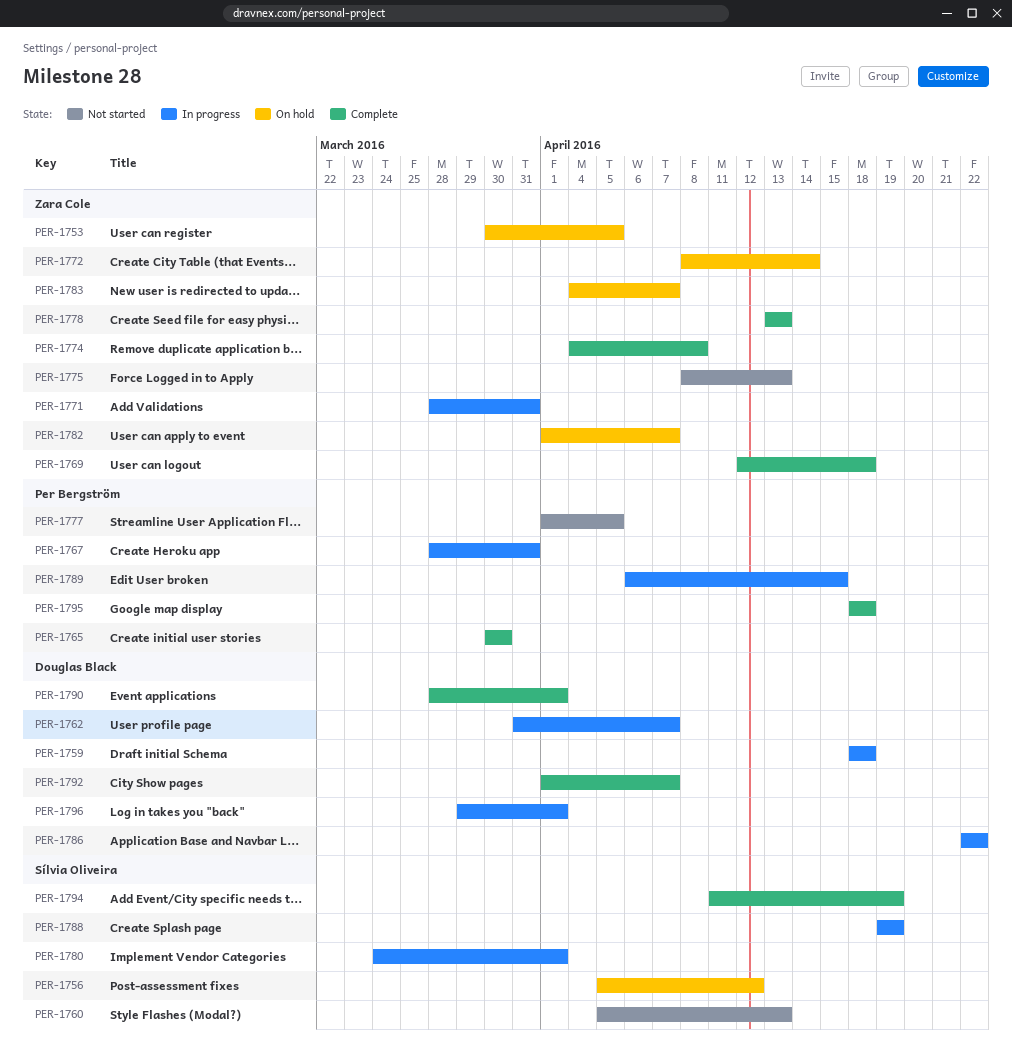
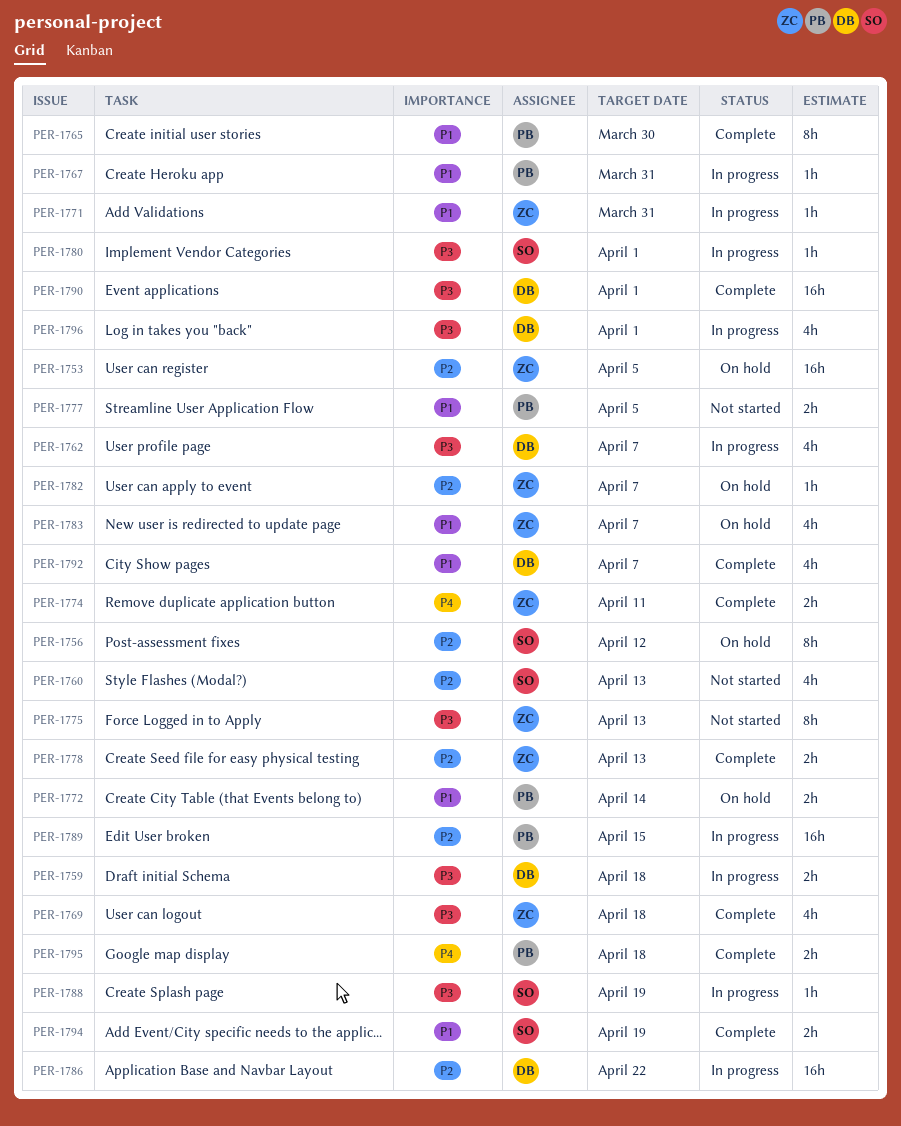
PER-1772, owner: Zara Cole -> Per Bergström
PER-1774, due: Apr 8 -> Apr 11

